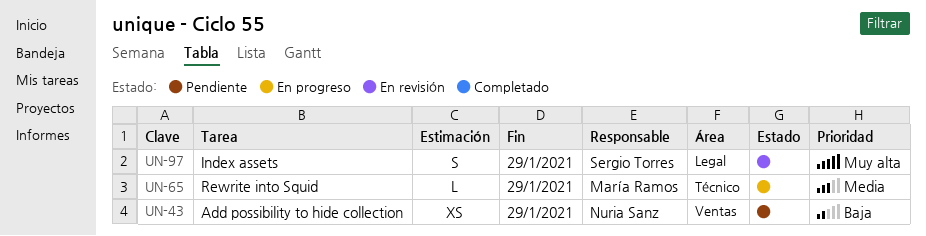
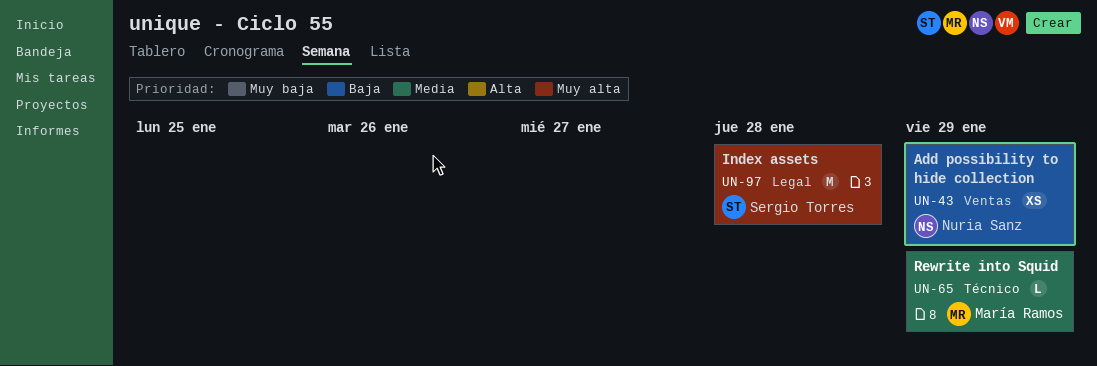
UN-97, estimate: S -> M
UN-97, due: Jan 29 -> Jan 28

